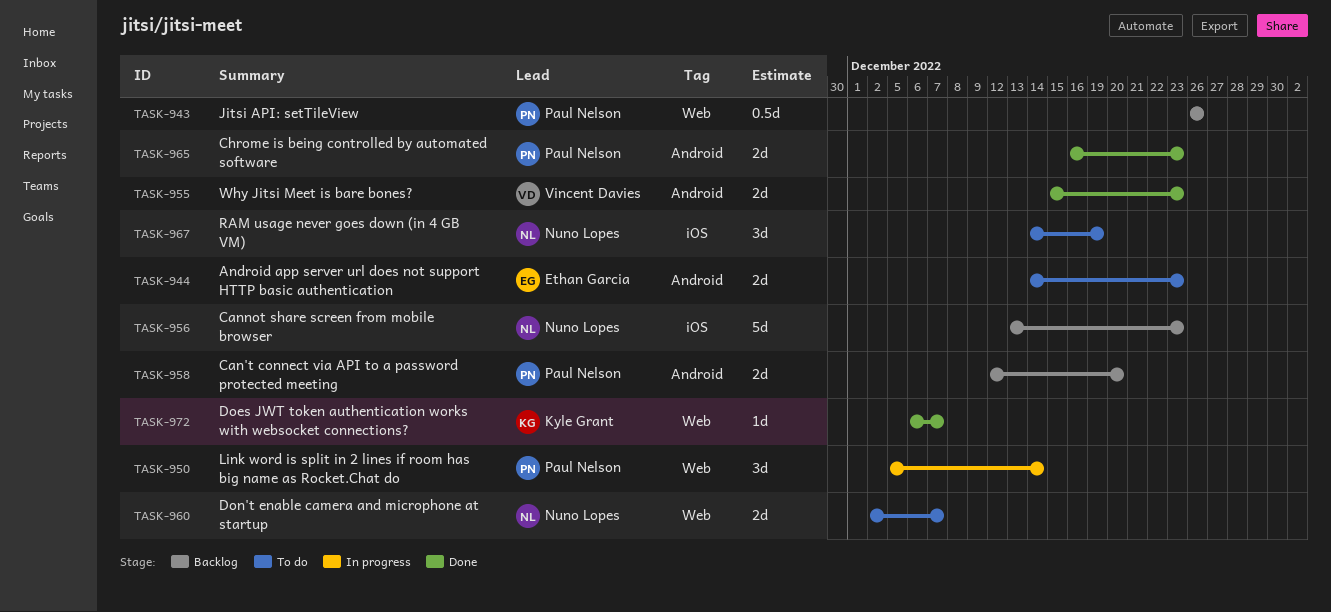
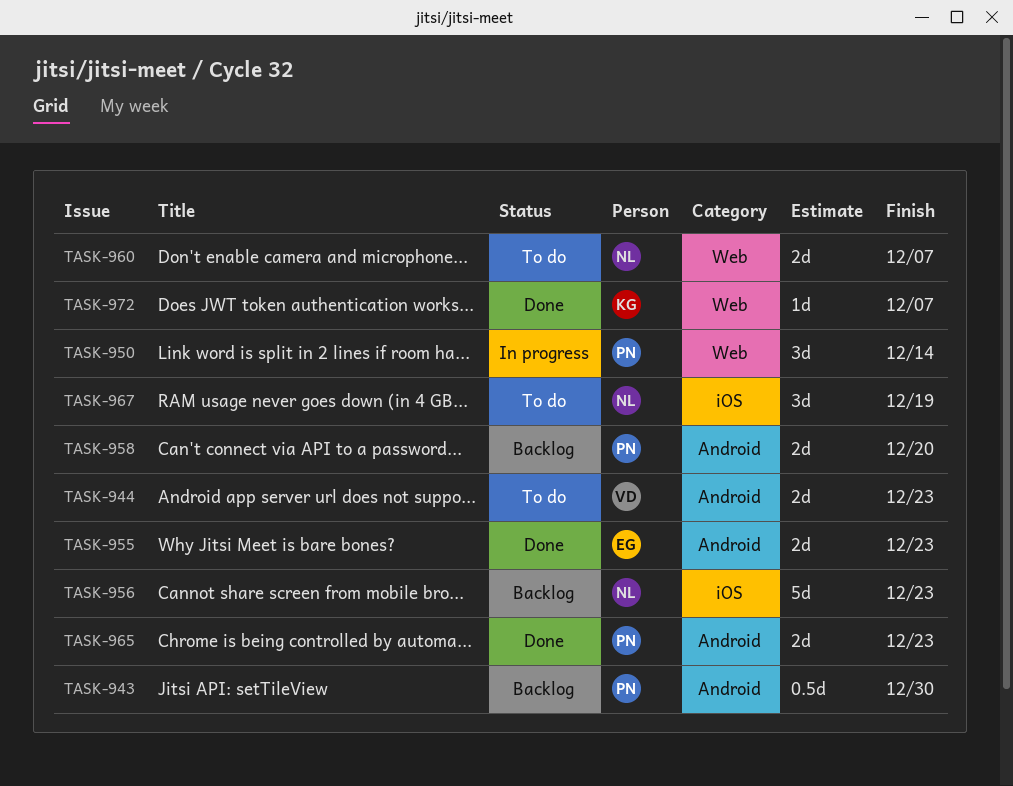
TASK-943, label: Web -> Android
TASK-943, due: Dec 26 -> Dec 30
TASK-944, owner: Ethan Garcia -> Vincent Davies
TASK-955, owner: Vincent Davies -> Ethan Garcia

